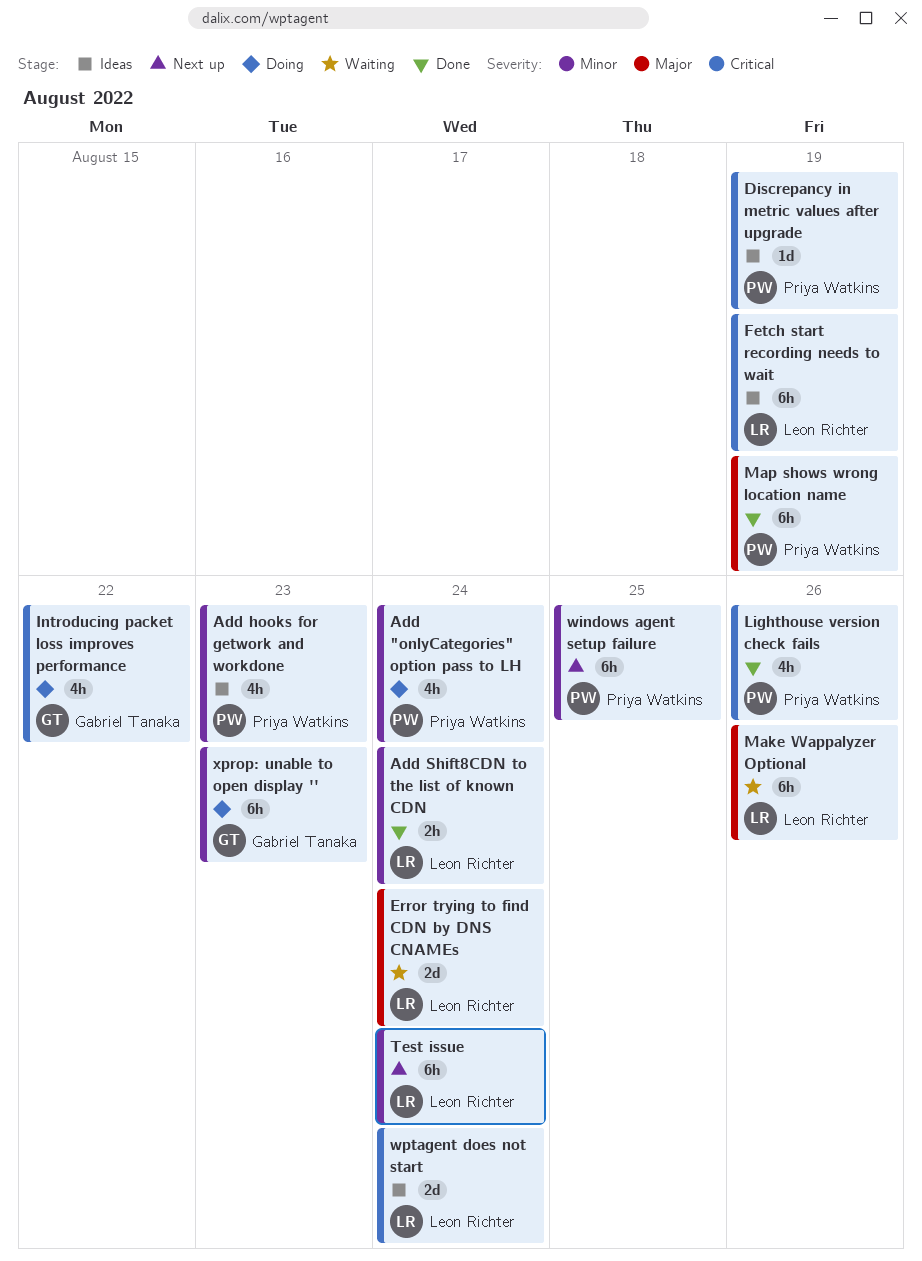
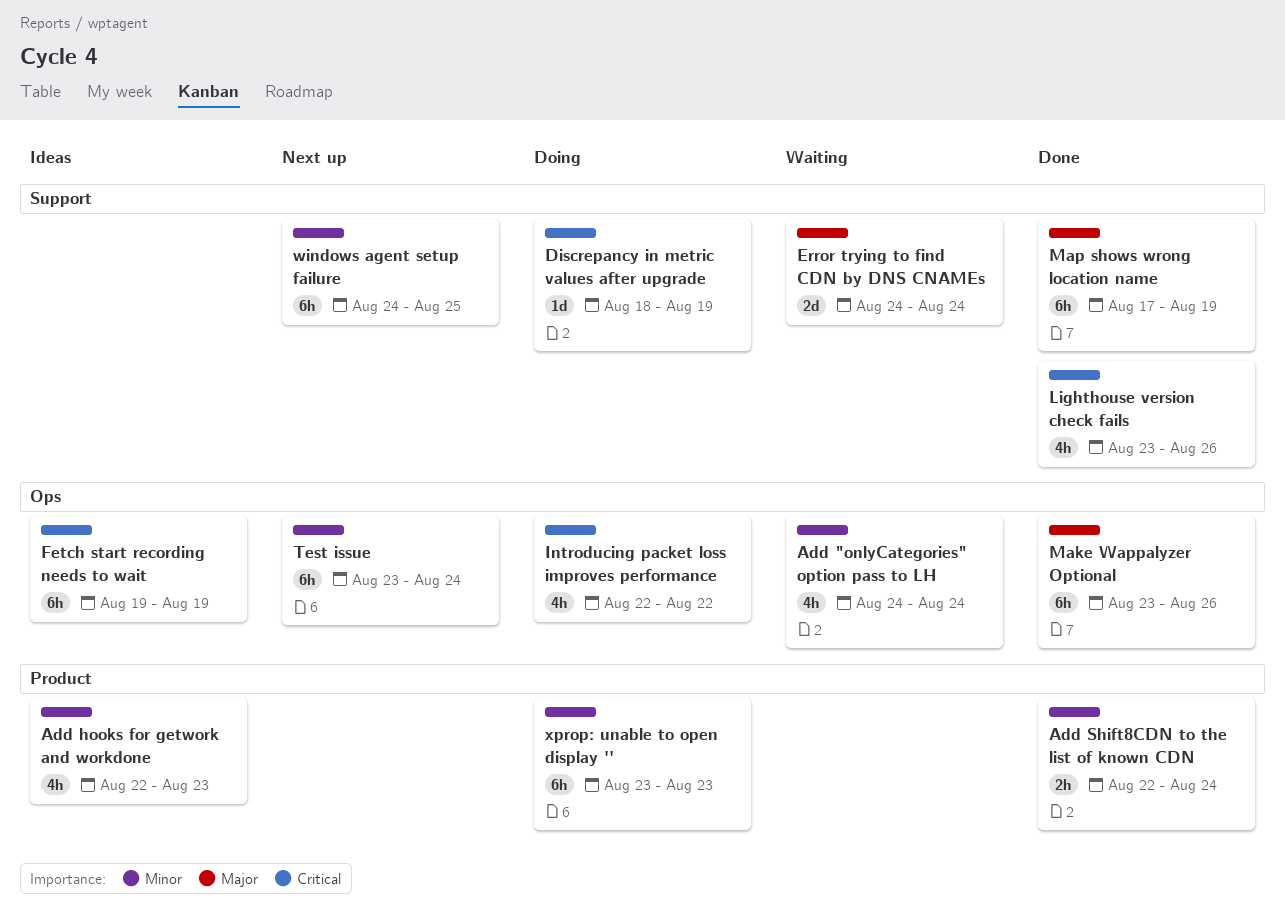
Add "onlyCategories" option pass to LH, status: Doing -> Waiting
Discrepancy in metric values after upgrade, status: Ideas -> Doing
Make Wappalyzer Optional, status: Waiting -> Done
wptagent does not start: present -> none

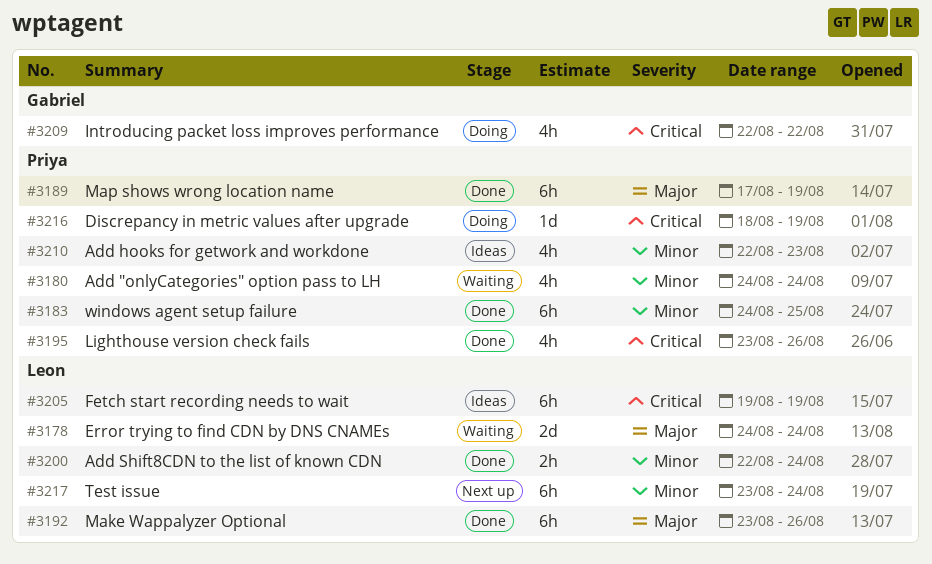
windows agent setup failure, status: Next up -> Done
xprop: unable to open display '': present -> none

